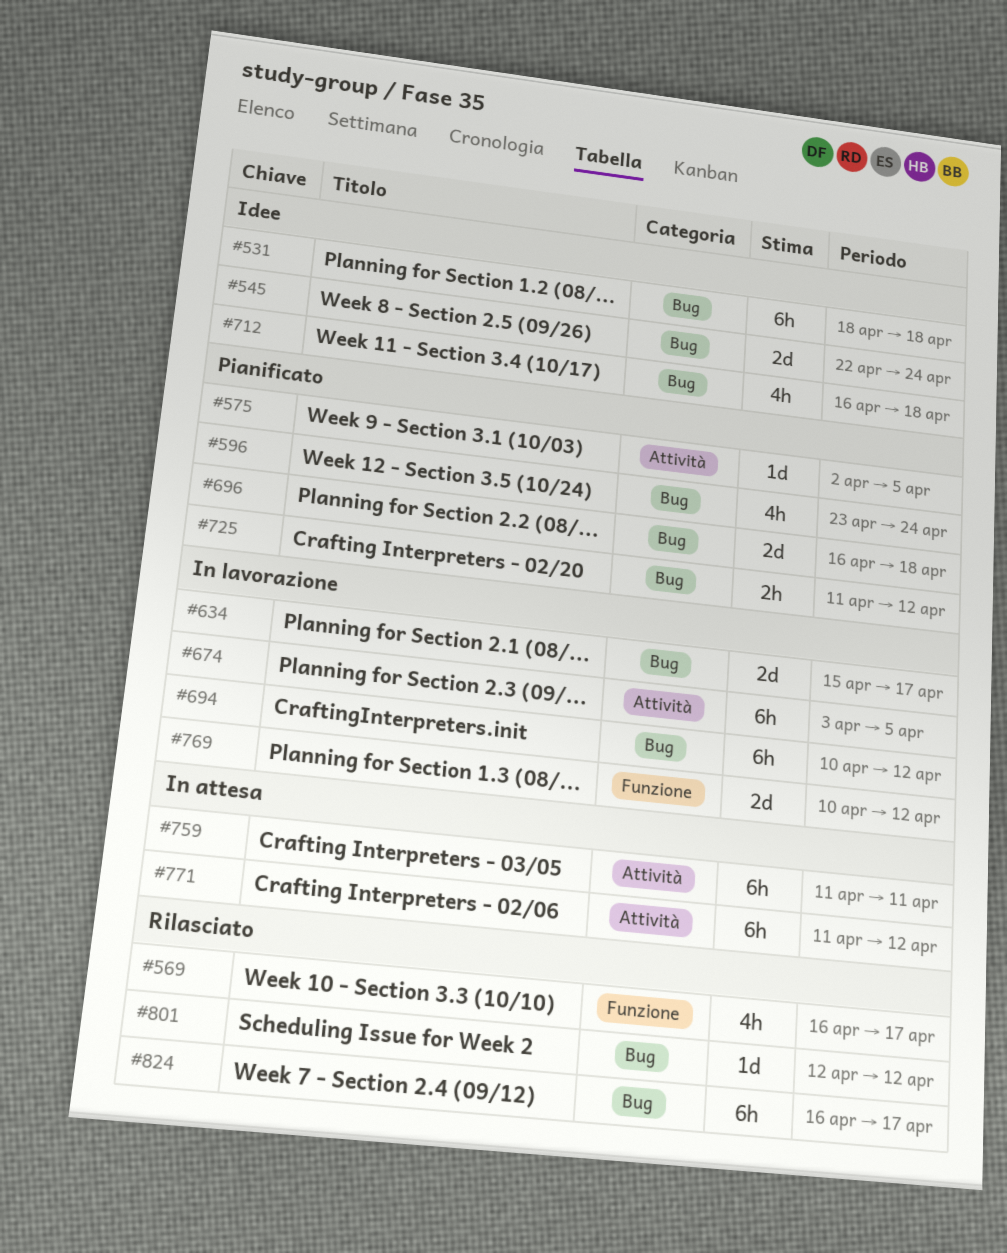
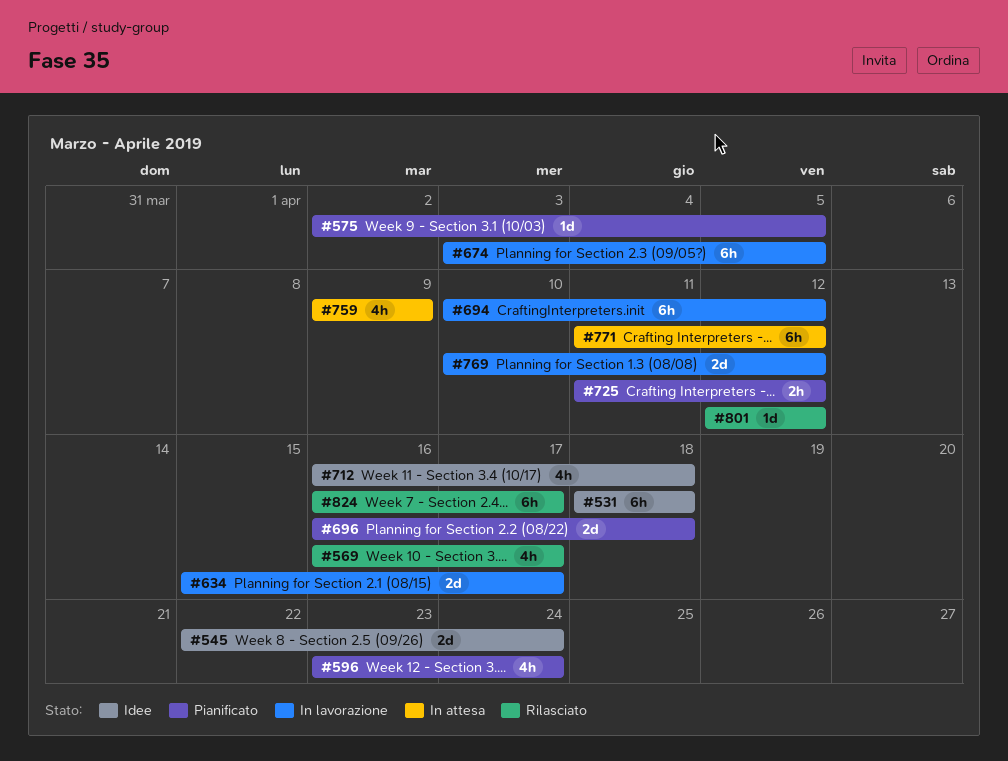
#759, estimate: 6h -> 4h
#759, start: Apr 11 -> Apr 9
#759, due: Apr 11 -> Apr 9

